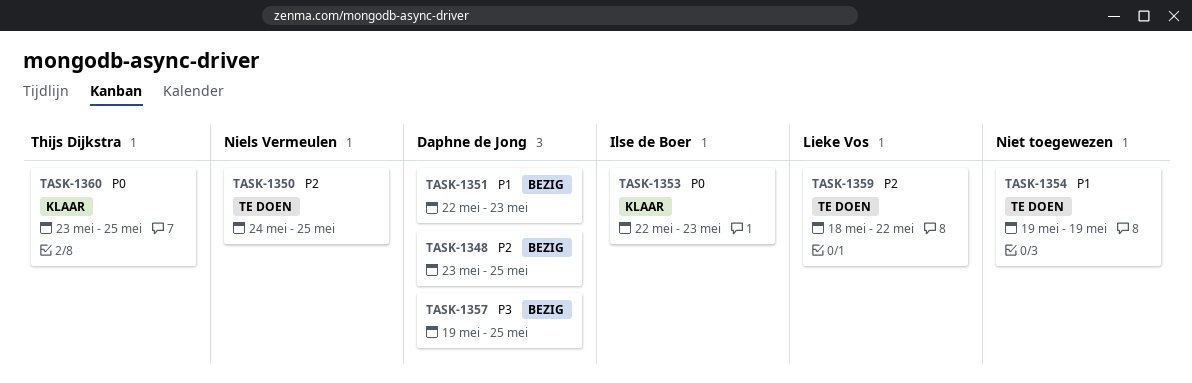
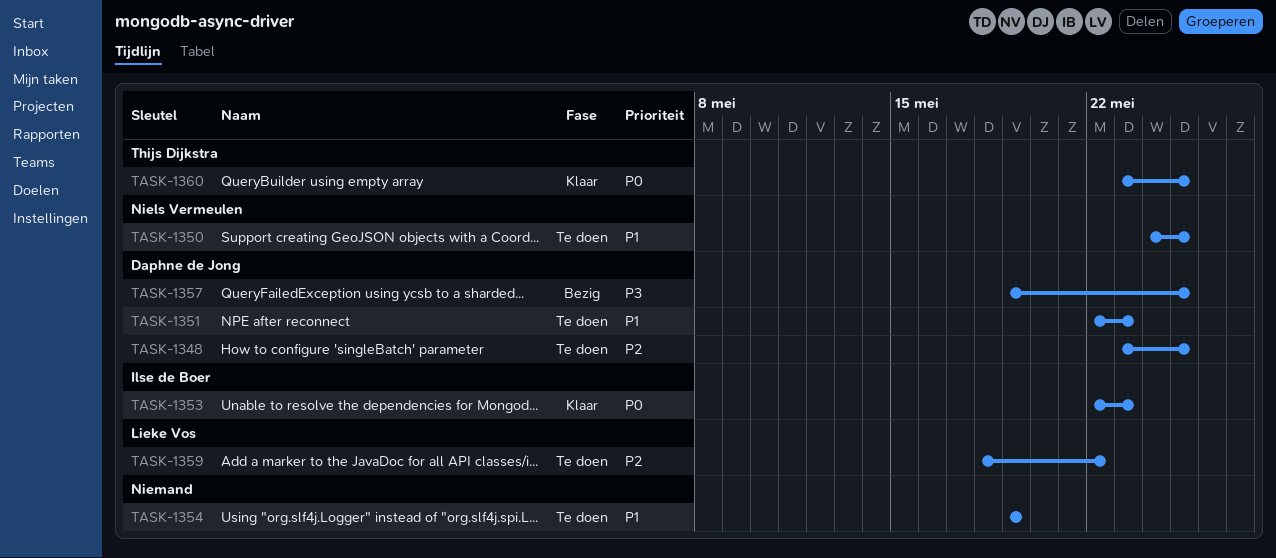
TASK-1348, status: Bezig -> Te doen
TASK-1350, priority: P2 -> P1
TASK-1351, status: Bezig -> Te doen

